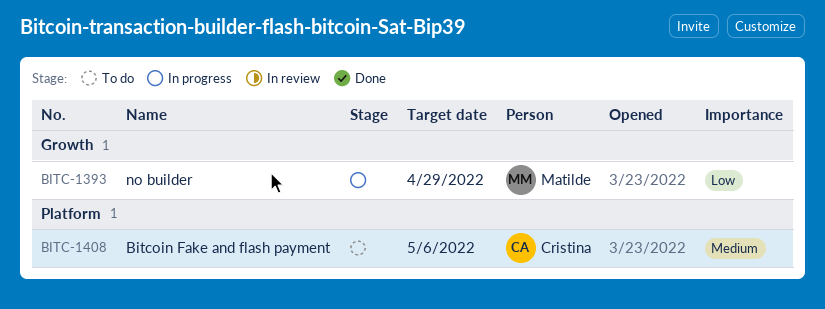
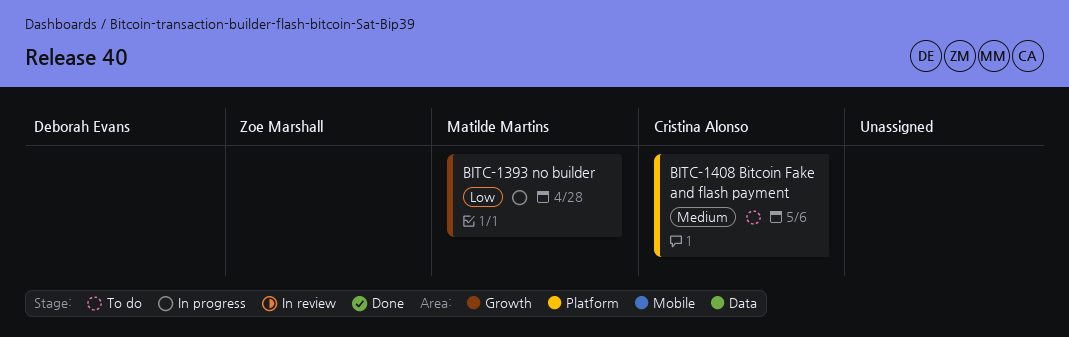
BITC-1393, due: Apr 29 -> Apr 28

